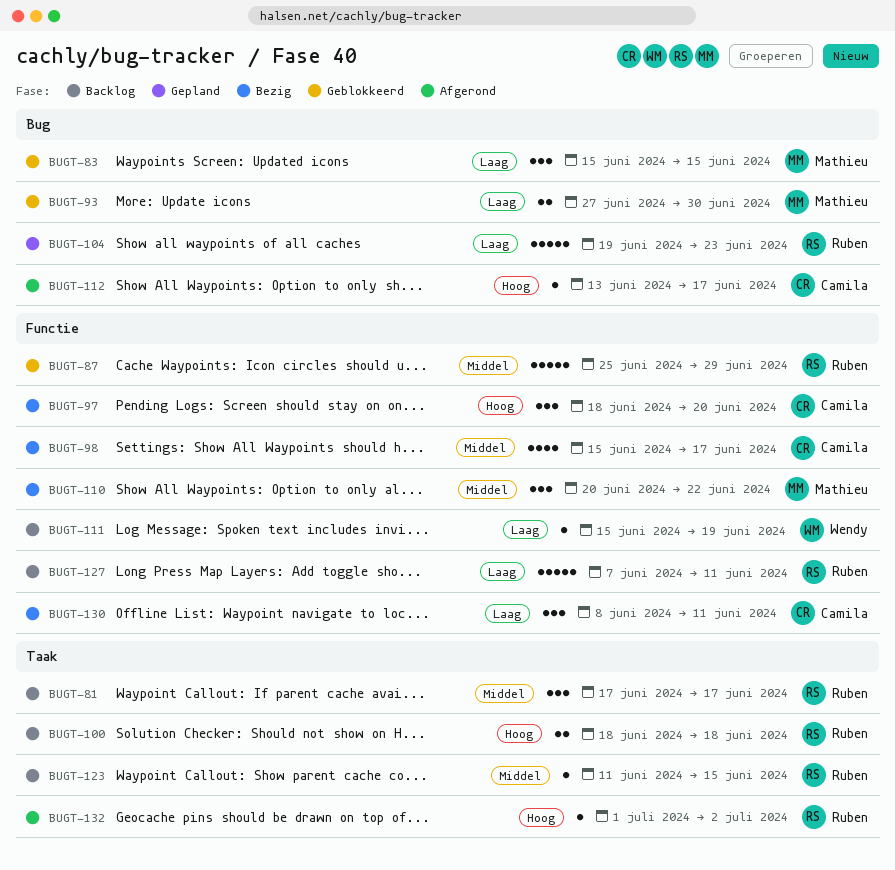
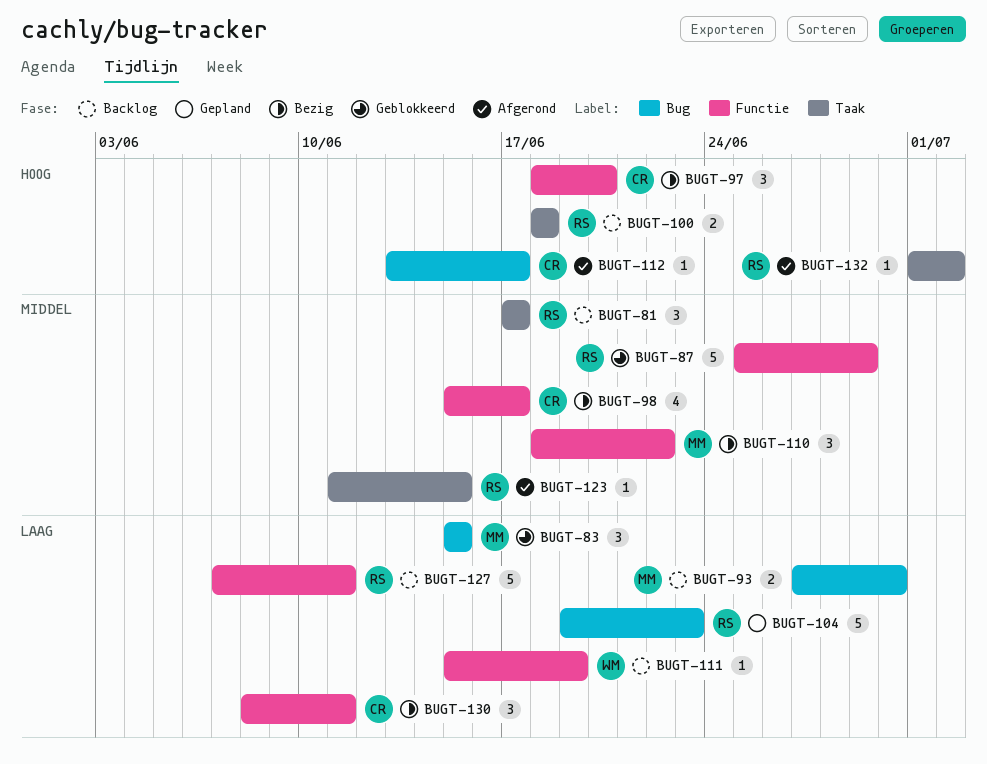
BUGT-93, status: Geblokkeerd -> Backlog
BUGT-110, start: Jun 20 -> Jun 18
BUGT-123, status: Backlog -> Afgerond

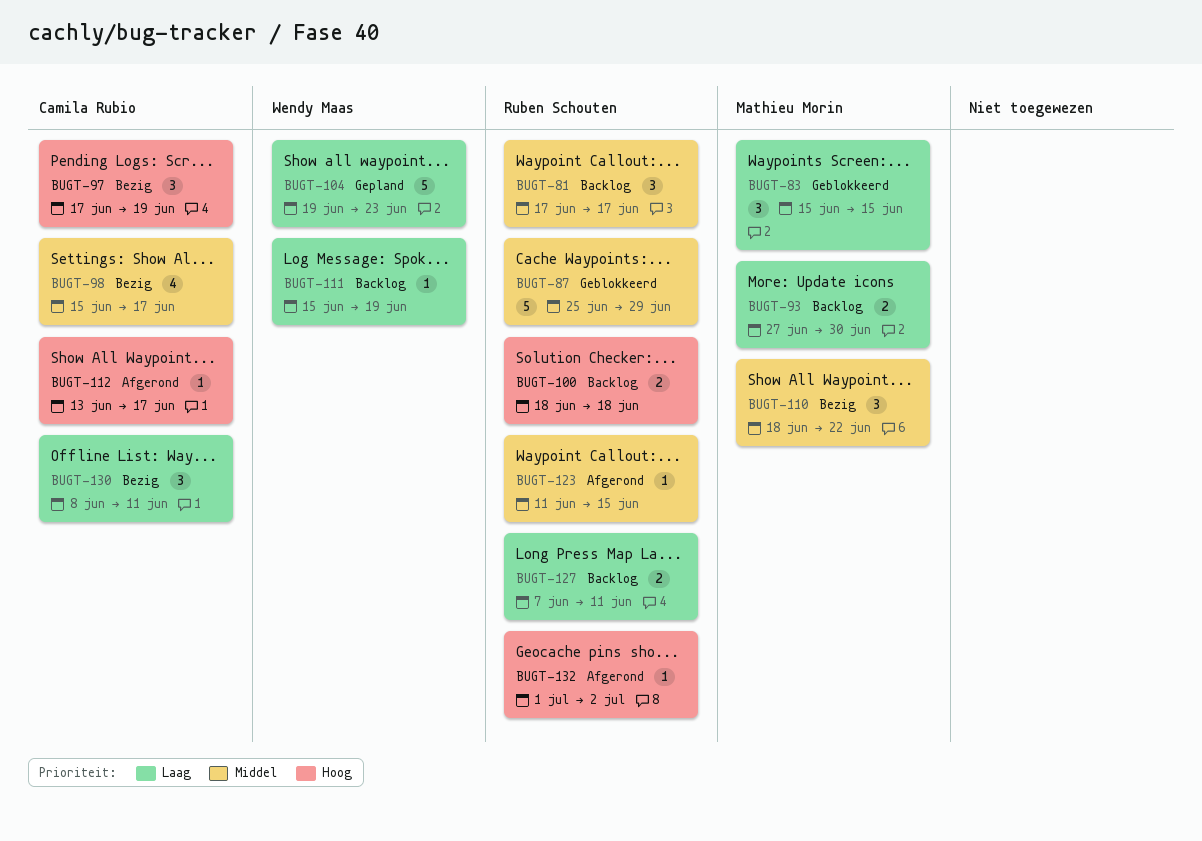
BUGT-97, start: Jun 18 -> Jun 17
BUGT-97, due: Jun 20 -> Jun 19
BUGT-104, owner: Ruben Schouten -> Wendy Maas
BUGT-127, estimate: 5 -> 2

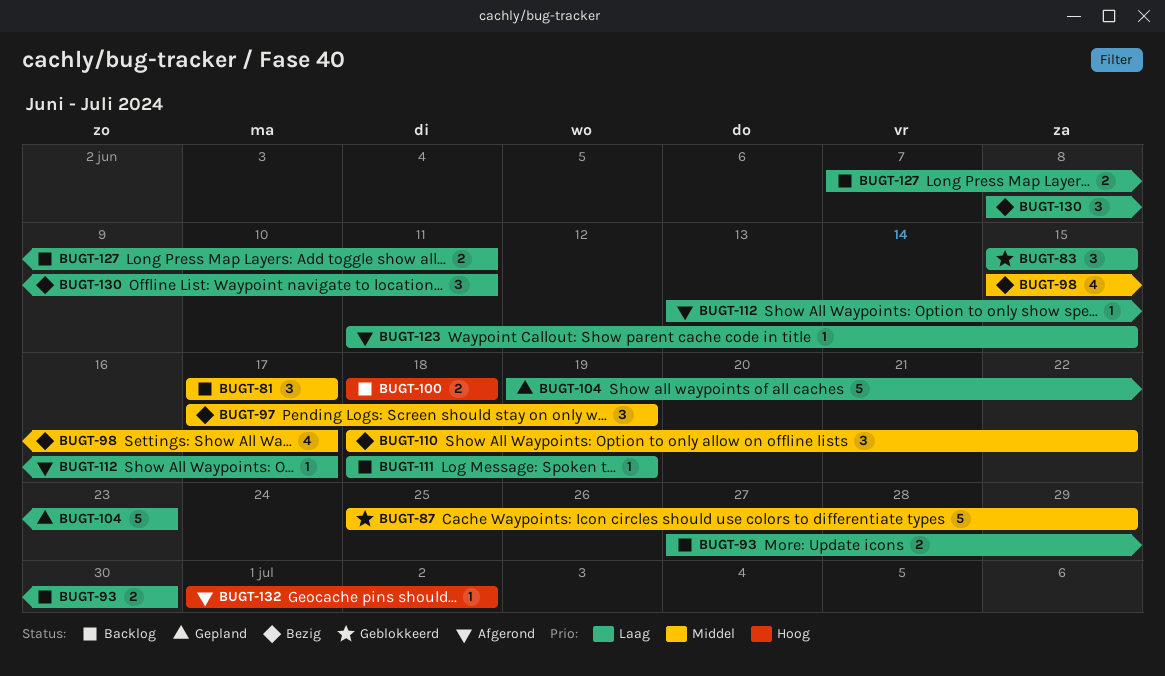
BUGT-97, priority: Hoog -> Middel
BUGT-111, start: Jun 15 -> Jun 18
BUGT-112, priority: Hoog -> Laag
BUGT-123, priority: Middel -> Laag

